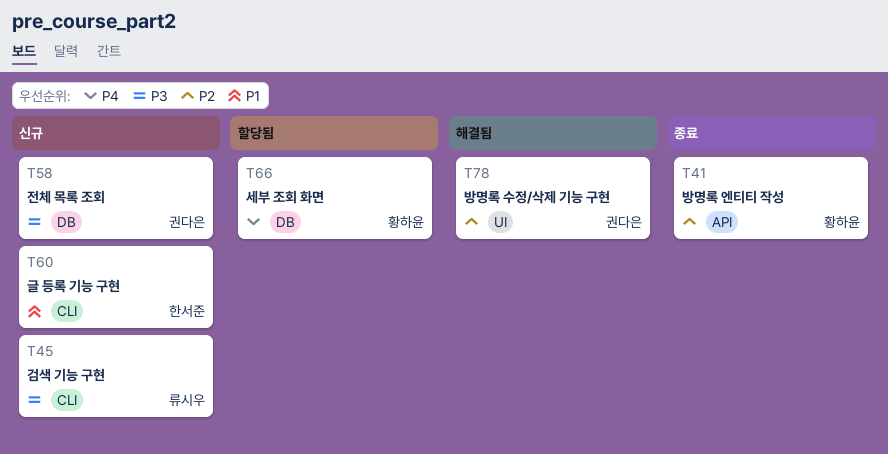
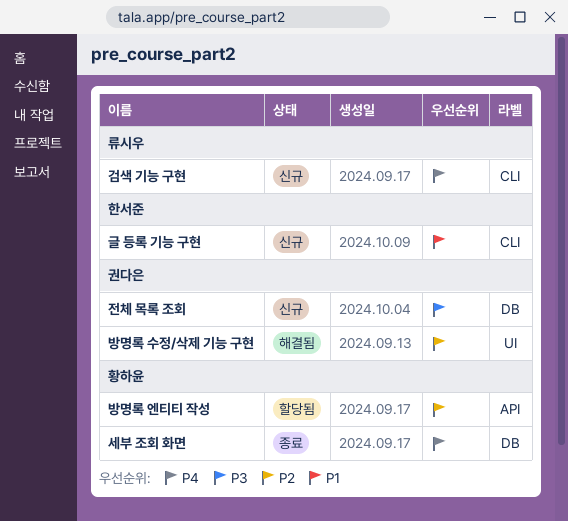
검색 기능 구현, priority: P3 -> P4
방명록 엔티티 작성, status: 종료 -> 할당됨
세부 조회 화면, status: 할당됨 -> 종료

